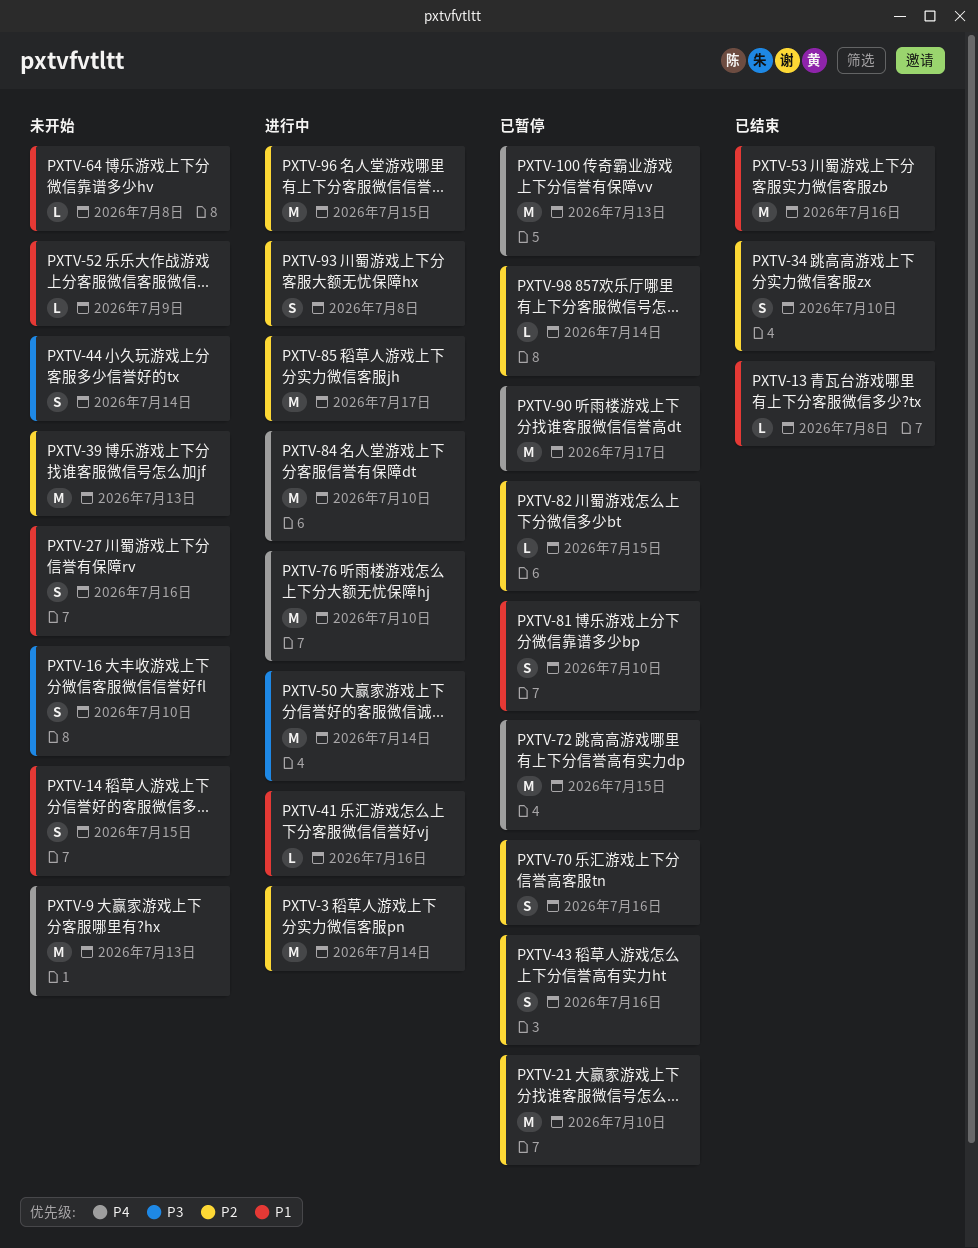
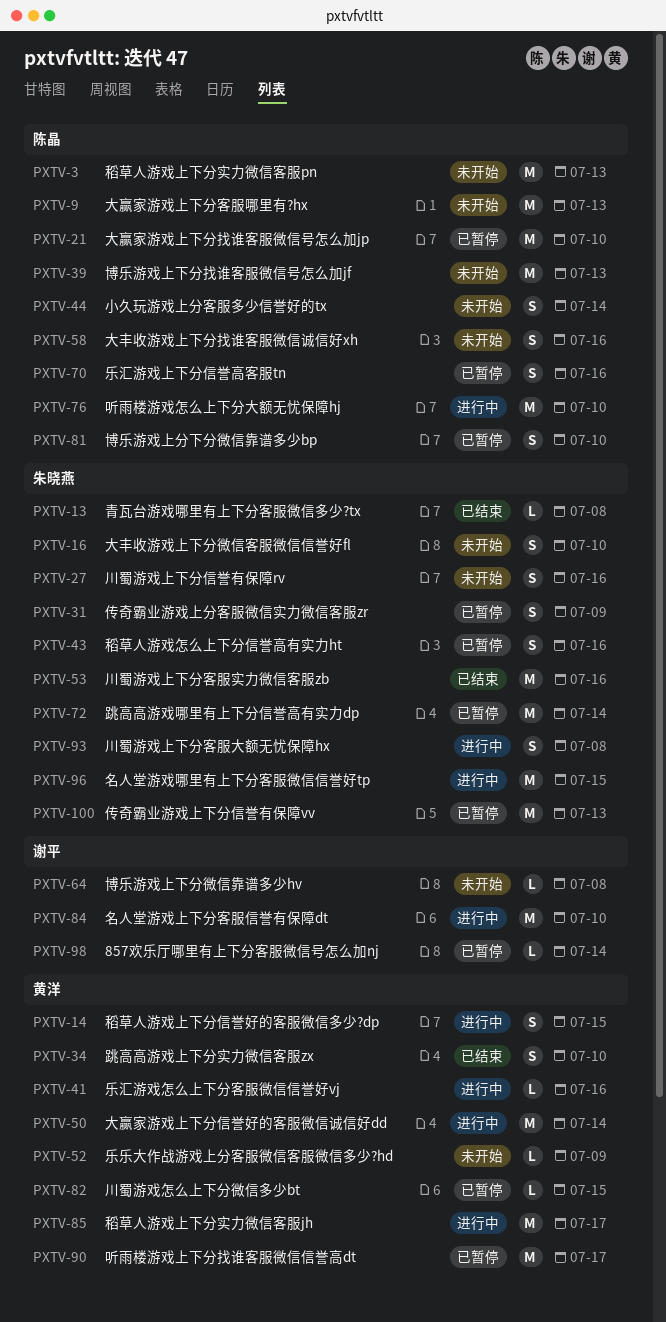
PXTV-3, status: 进行中 -> 未开始
PXTV-3, due: Jul 14 -> Jul 13
PXTV-14, status: 未开始 -> 进行中
PXTV-31: none -> present
PXTV-58: none -> present
PXTV-72, due: Jul 15 -> Jul 14

